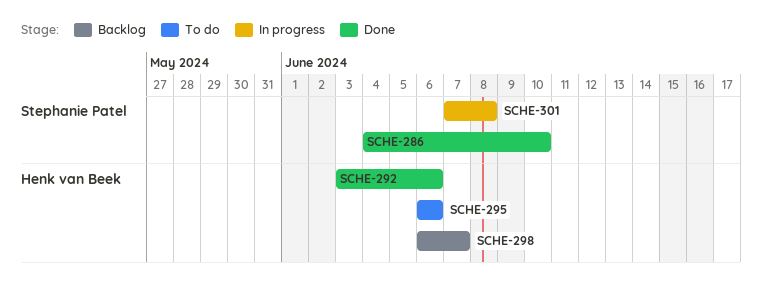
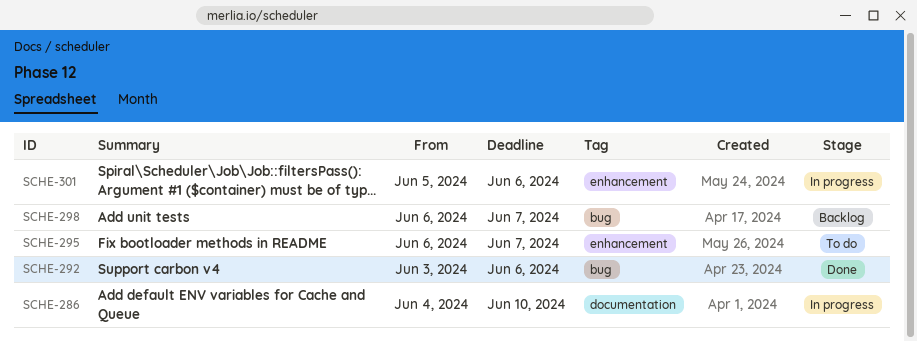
SCHE-286, status: Done -> In progress
SCHE-295, due: Jun 6 -> Jun 7
SCHE-301, start: Jun 7 -> Jun 5
SCHE-301, due: Jun 8 -> Jun 6

